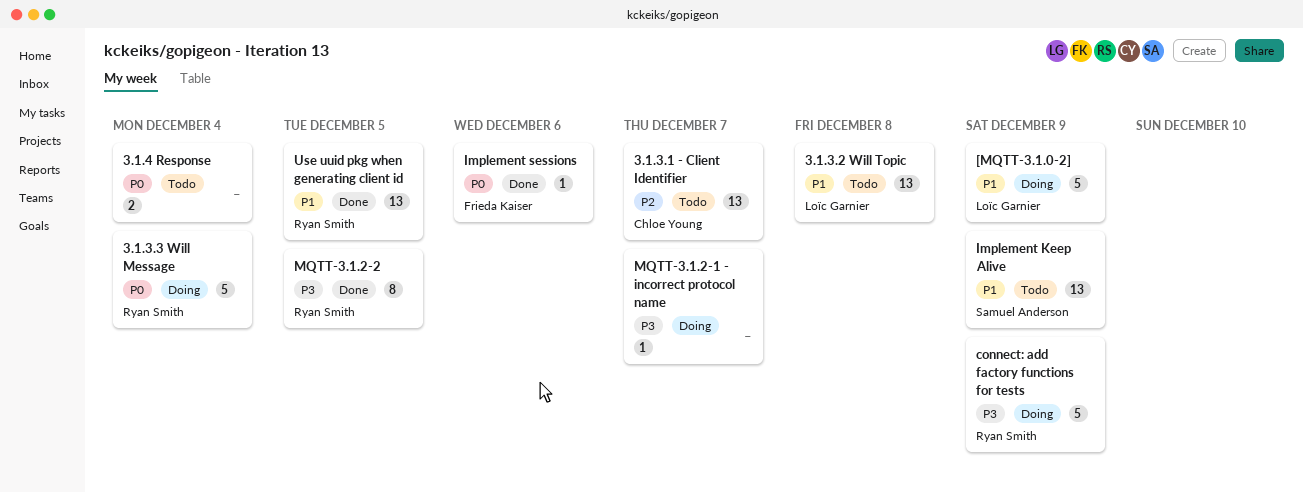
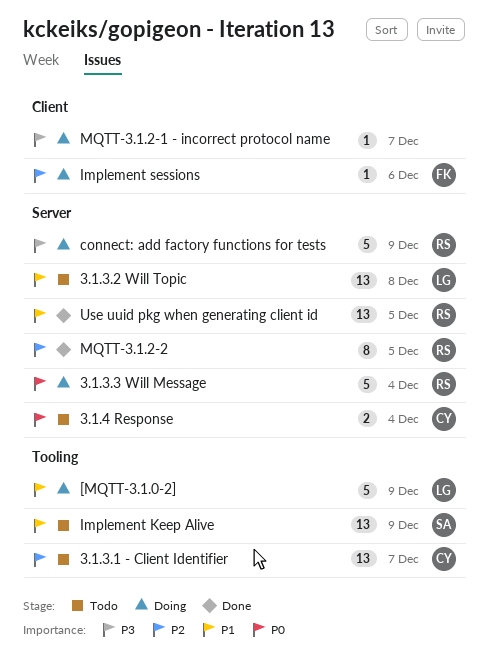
3.1.4 Response, owner: none -> Chloe Young
Implement sessions, status: Done -> Doing
Implement sessions, priority: P0 -> P2
MQTT-3.1.2-2, priority: P3 -> P2

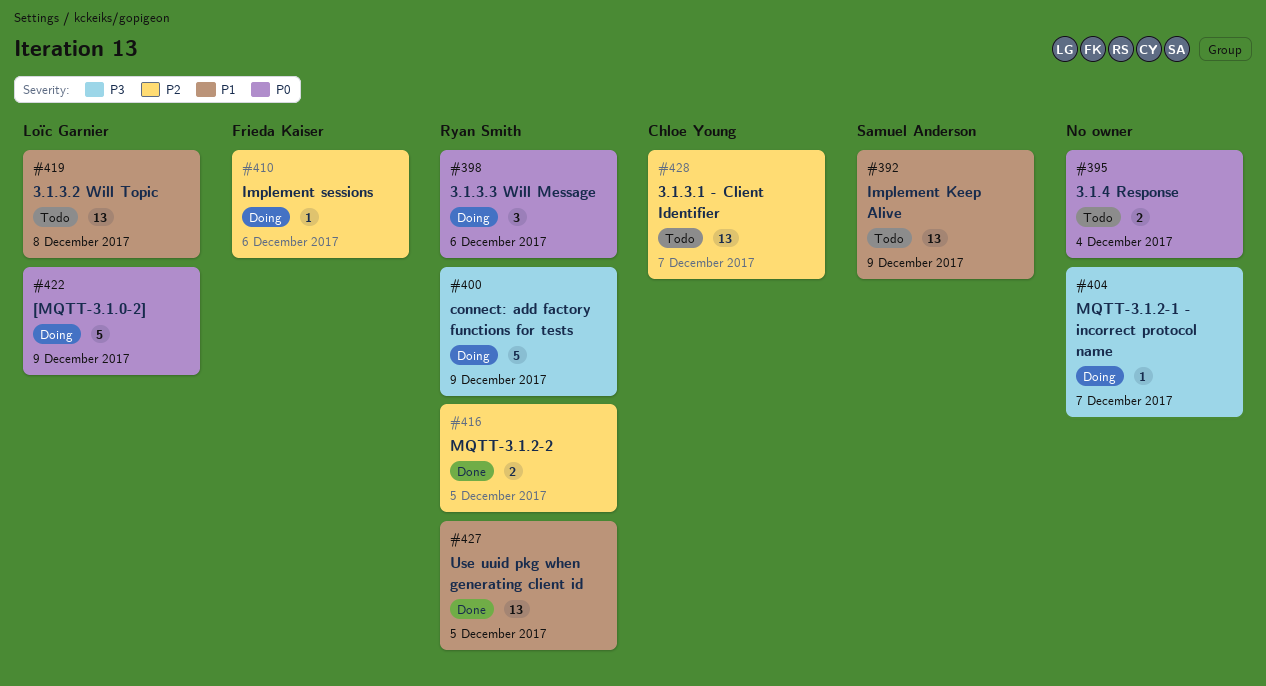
3.1.3.3 Will Message, estimate: 5 -> 3
3.1.3.3 Will Message, due: Dec 4 -> Dec 6
3.1.4 Response, owner: Chloe Young -> none
[MQTT-3.1.0-2], priority: P1 -> P0
MQTT-3.1.2-2, estimate: 8 -> 2

